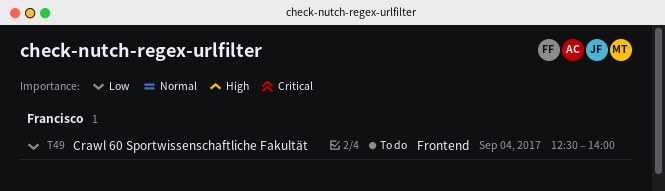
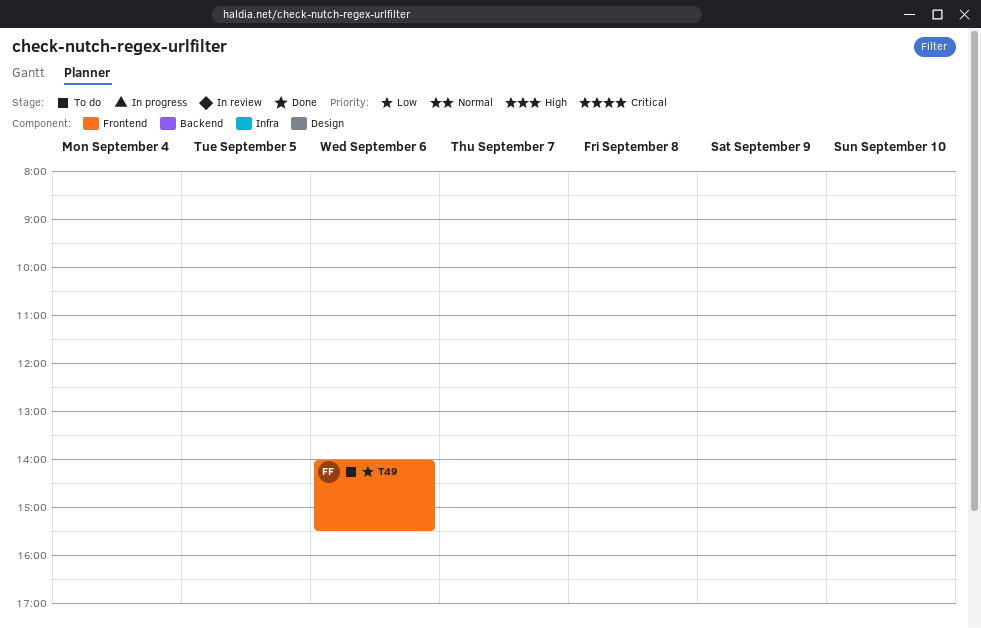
T49, day: Sep 4 -> Sep 6
T49, begins: 12:30 -> 14:00
T49, ends: 14:00 -> 15:30

